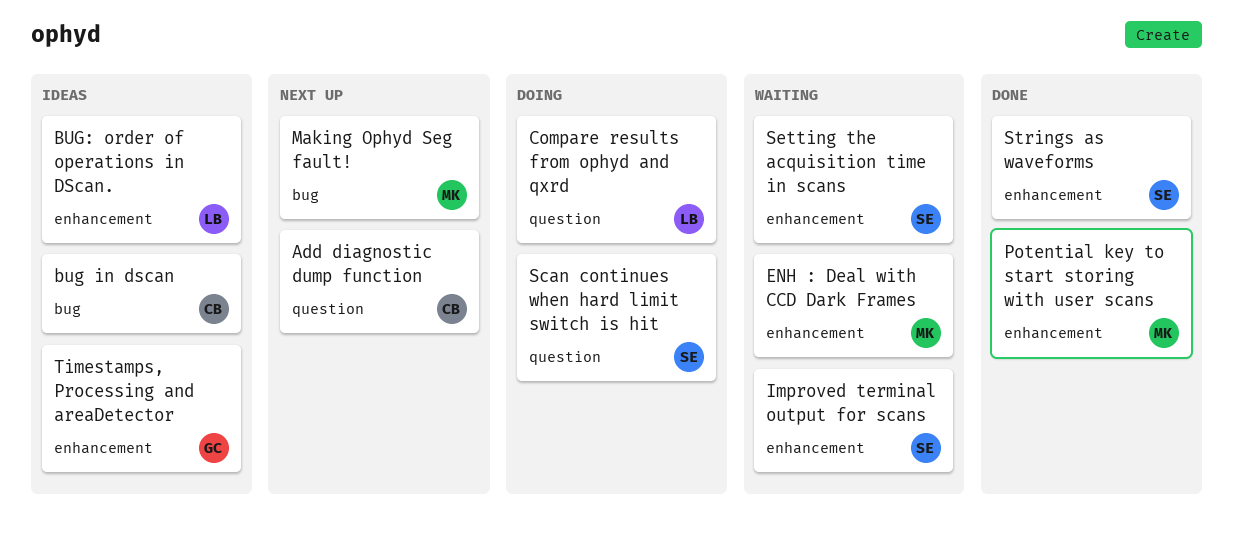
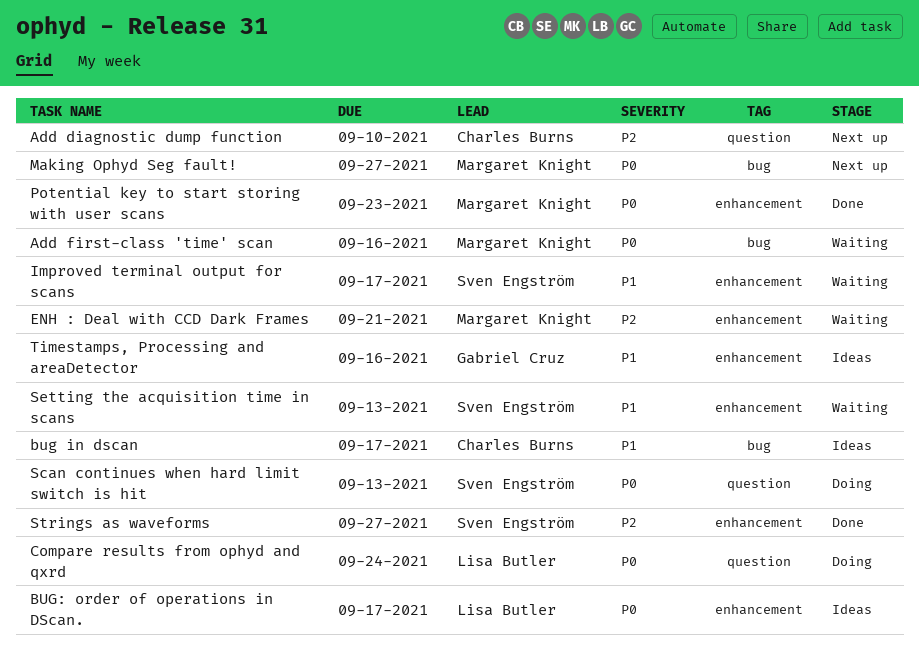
Add first-class 'time' scan: none -> present

